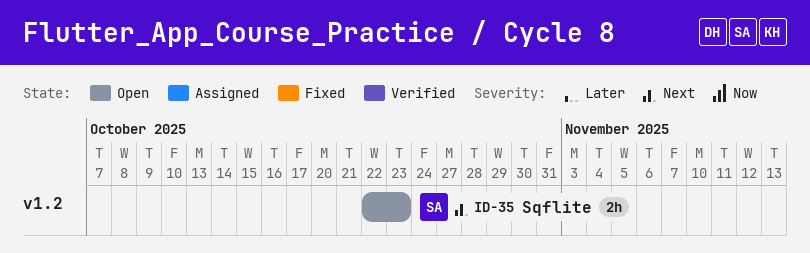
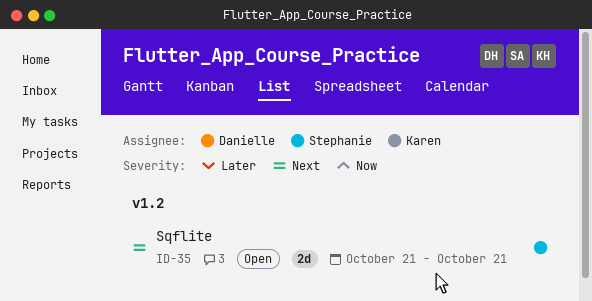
ID-35, estimate: 2h -> 2d
ID-35, start: Oct 22 -> Oct 21
ID-35, due: Oct 23 -> Oct 21

